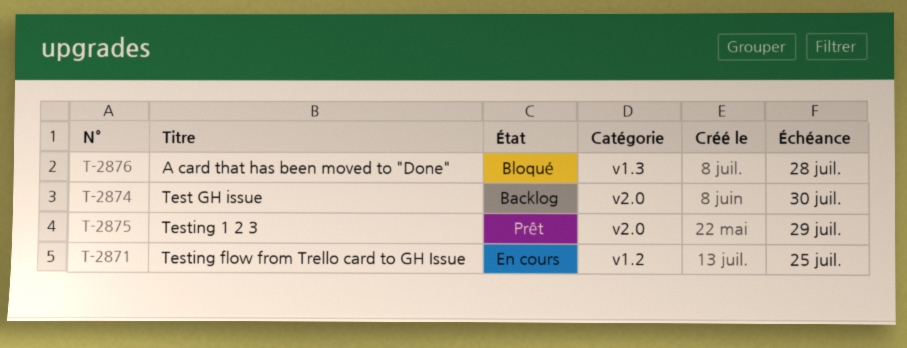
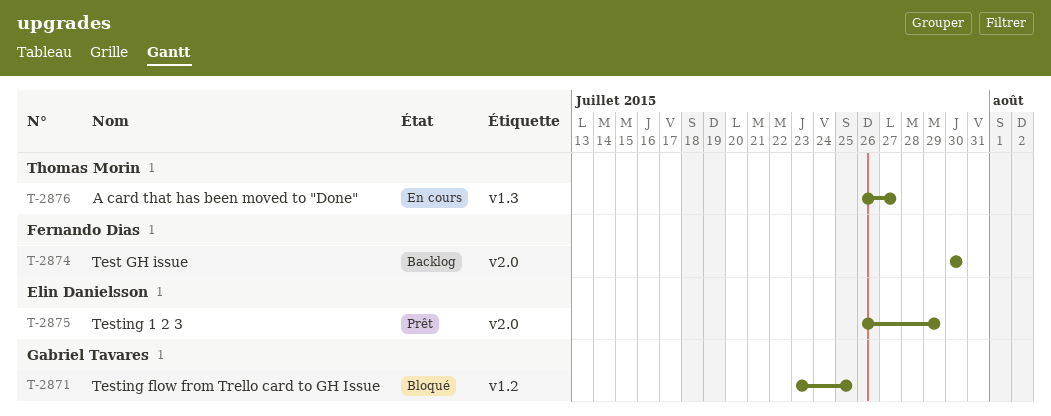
T-2871, status: En cours -> Bloqué
T-2876, status: Bloqué -> En cours
T-2876, due: Jul 28 -> Jul 27

